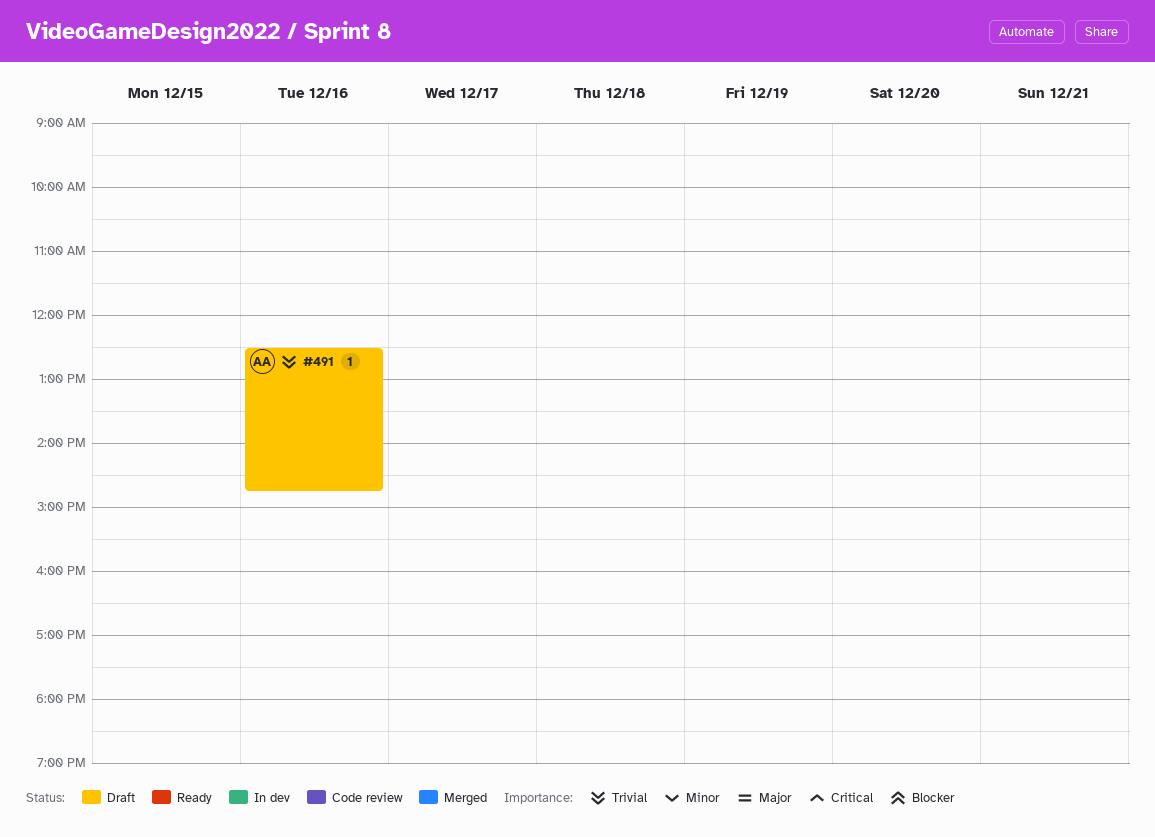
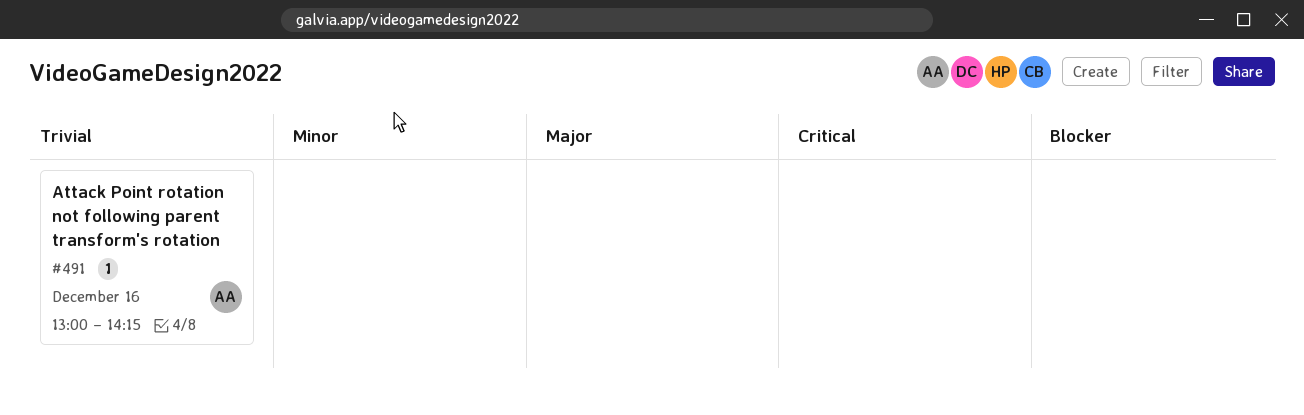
#491, begins: 12:30 -> 13:00
#491, ends: 14:45 -> 14:15

